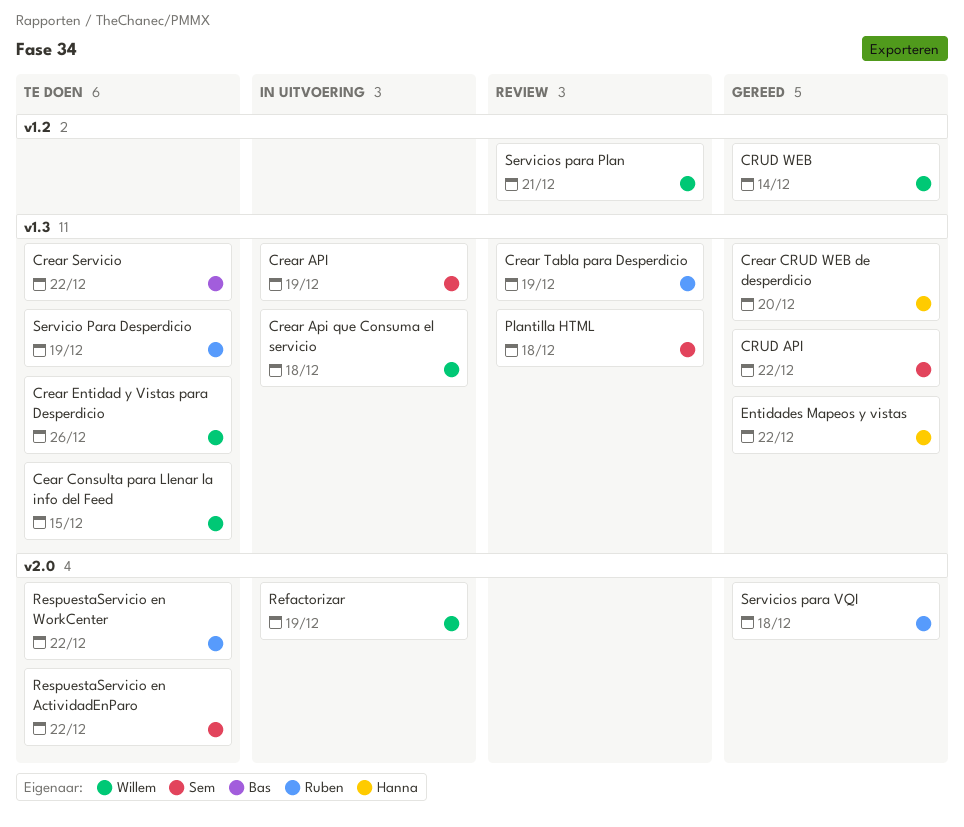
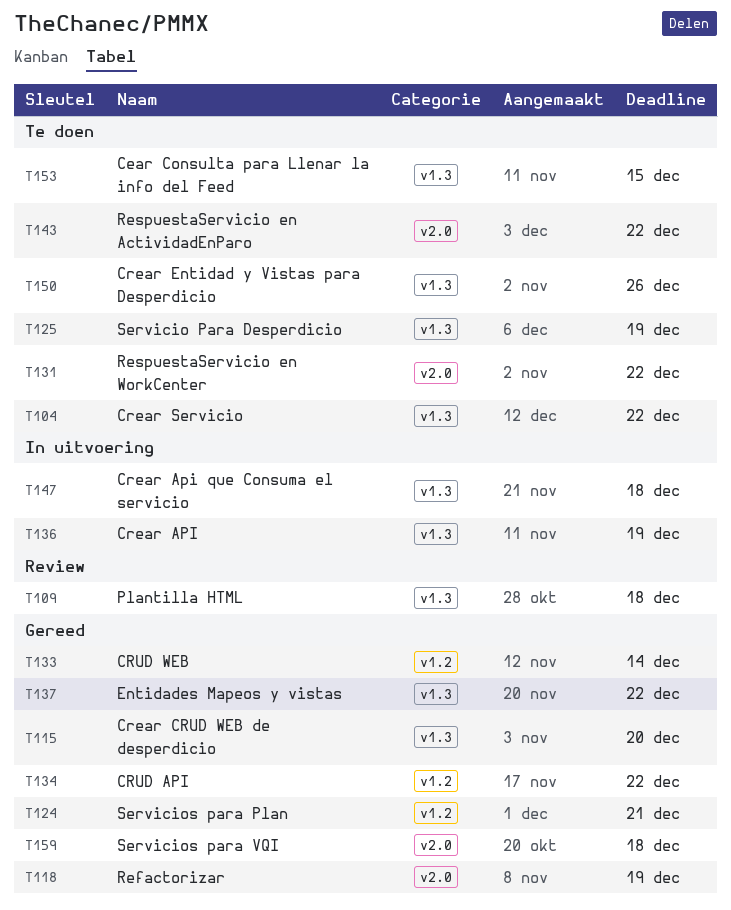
Crear Tabla para Desperdicio: present -> none
CRUD API, label: v1.3 -> v1.2
Refactorizar, status: In uitvoering -> Gereed
Servicios para Plan, status: Review -> Gereed

